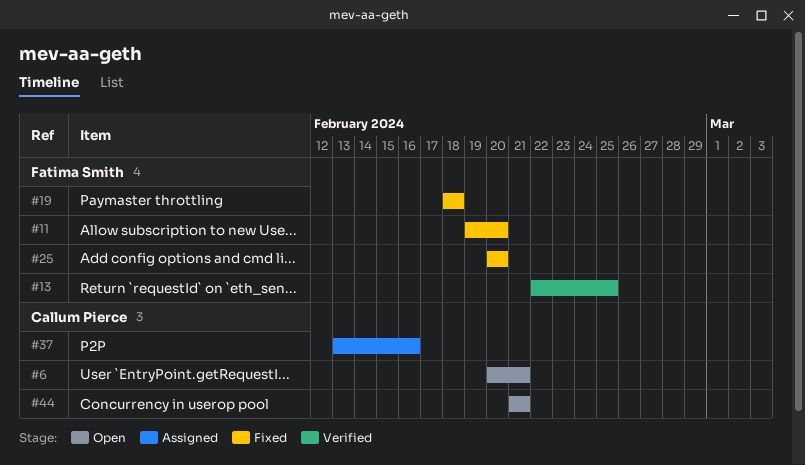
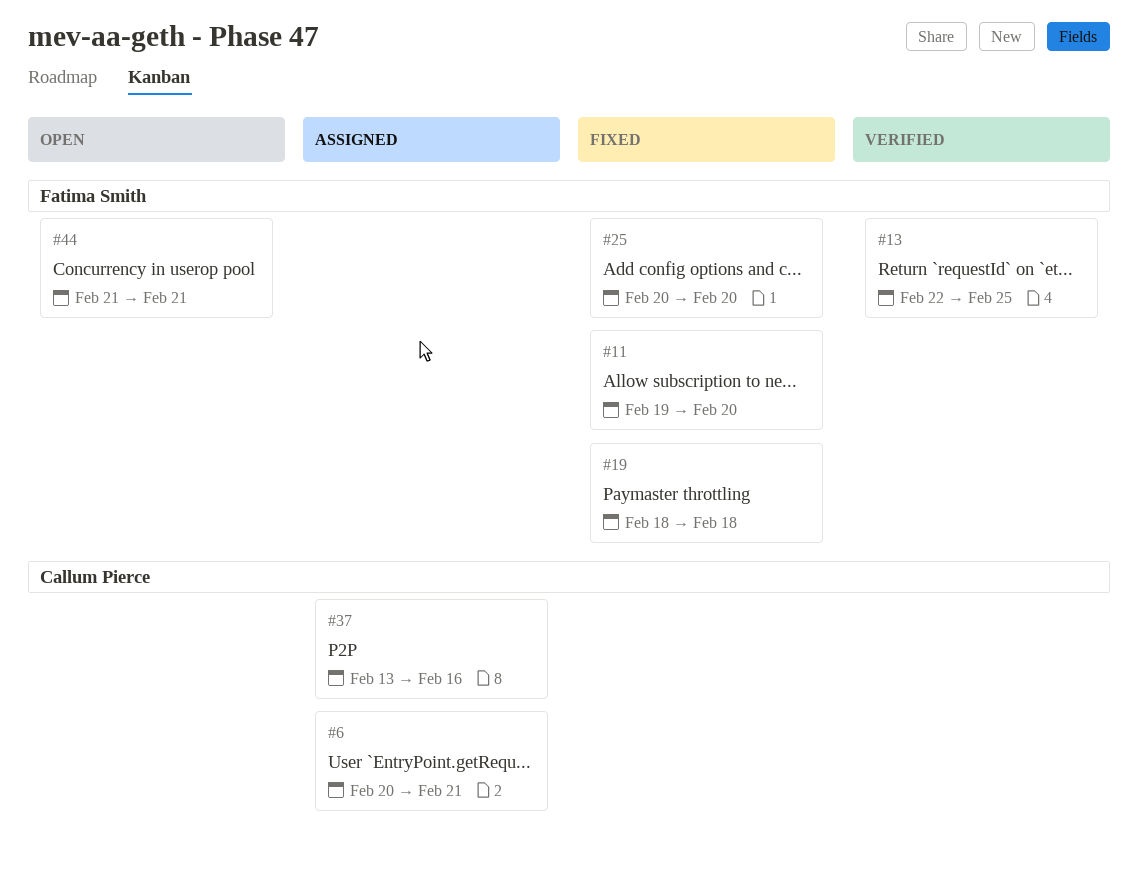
#6, status: Open -> Assigned
#44, owner: Callum Pierce -> Fatima Smith

